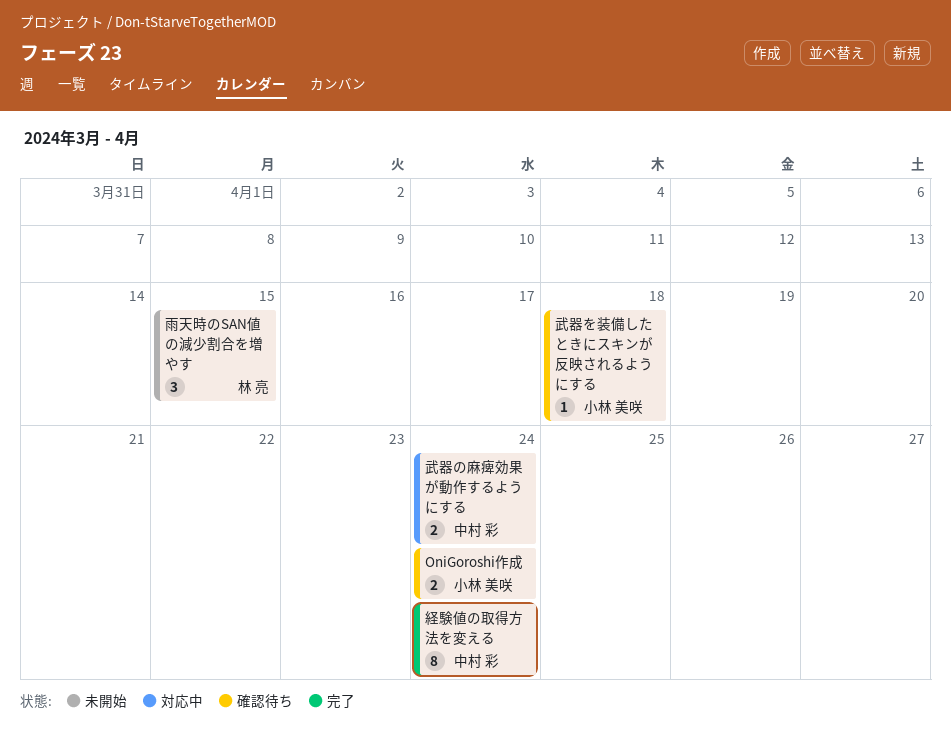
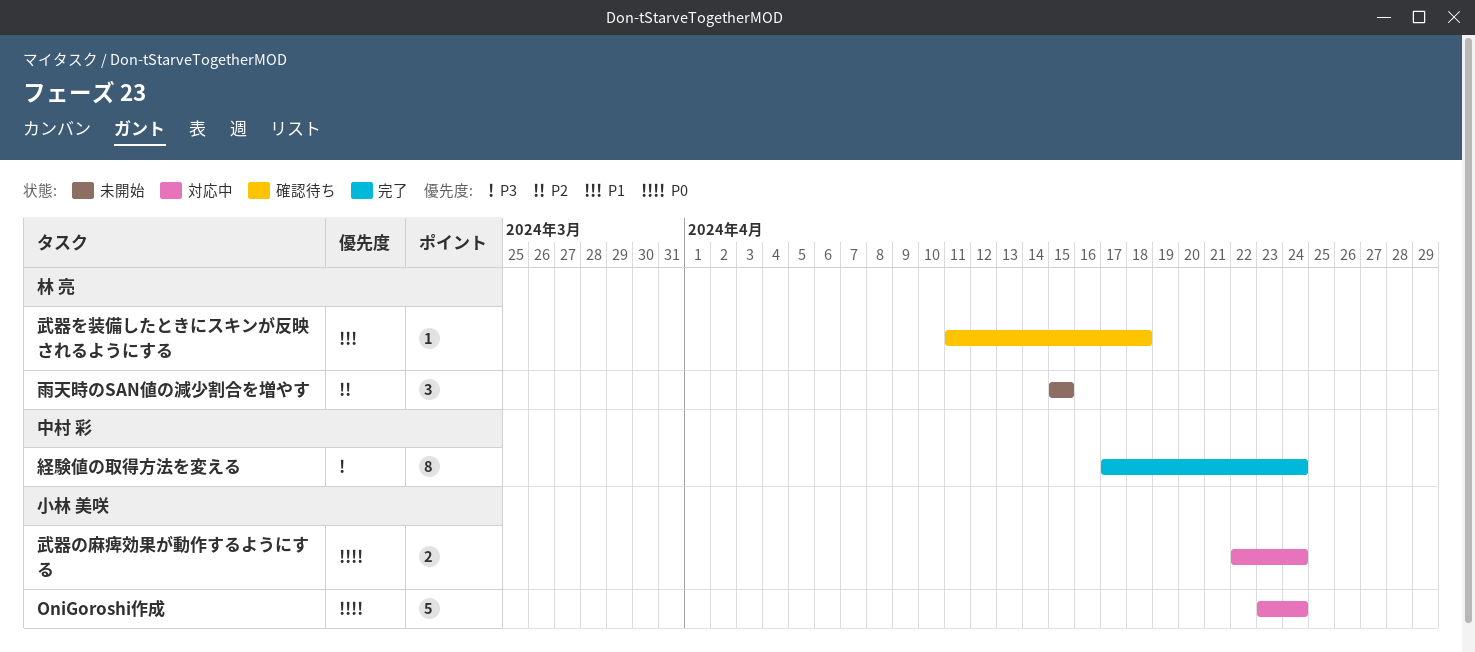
OniGoroshi作成, status: 確認待ち -> 対応中
OniGoroshi作成, estimate: 2 -> 5
武器の麻痺効果が動作するようにする, owner: 中村 彩 -> 小林 美咲
武器を装備したときにスキンが反映されるようにする, owner: 小林 美咲 -> 林 亮

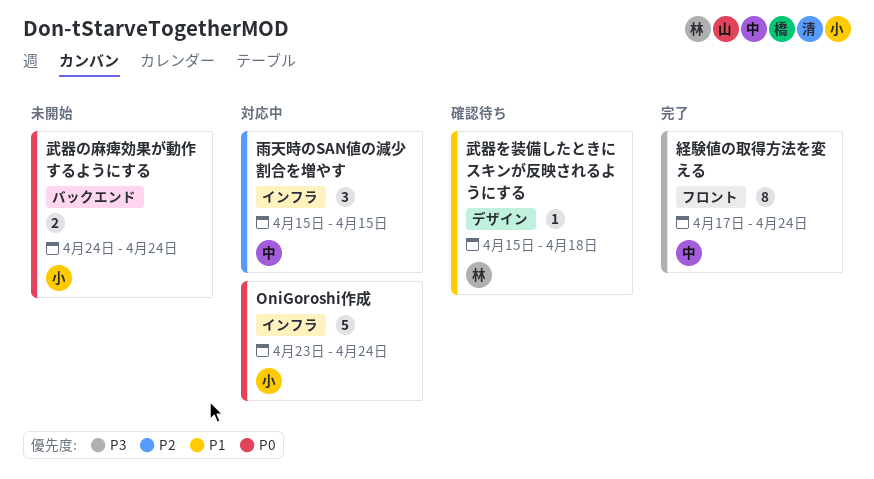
武器の麻痺効果が動作するようにする, status: 対応中 -> 未開始
武器の麻痺効果が動作するようにする, start: Apr 22 -> Apr 24
武器を装備したときにスキンが反映されるようにする, start: Apr 11 -> Apr 15
雨天時のSAN値の減少割合を増やす, status: 未開始 -> 対応中
雨天時のSAN値の減少割合を増やす, owner: 林 亮 -> 中村 彩

